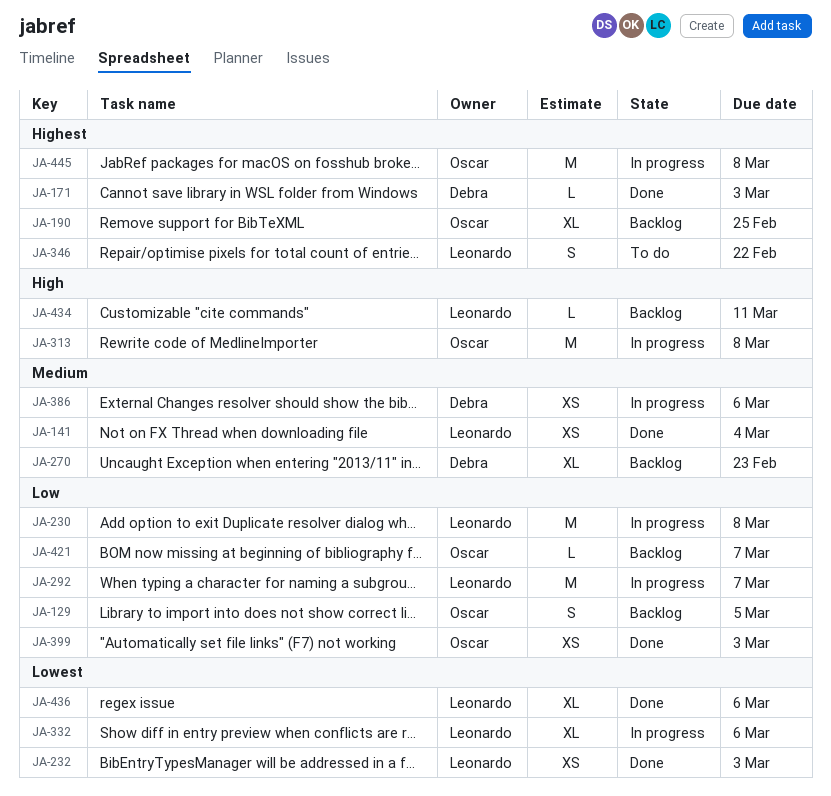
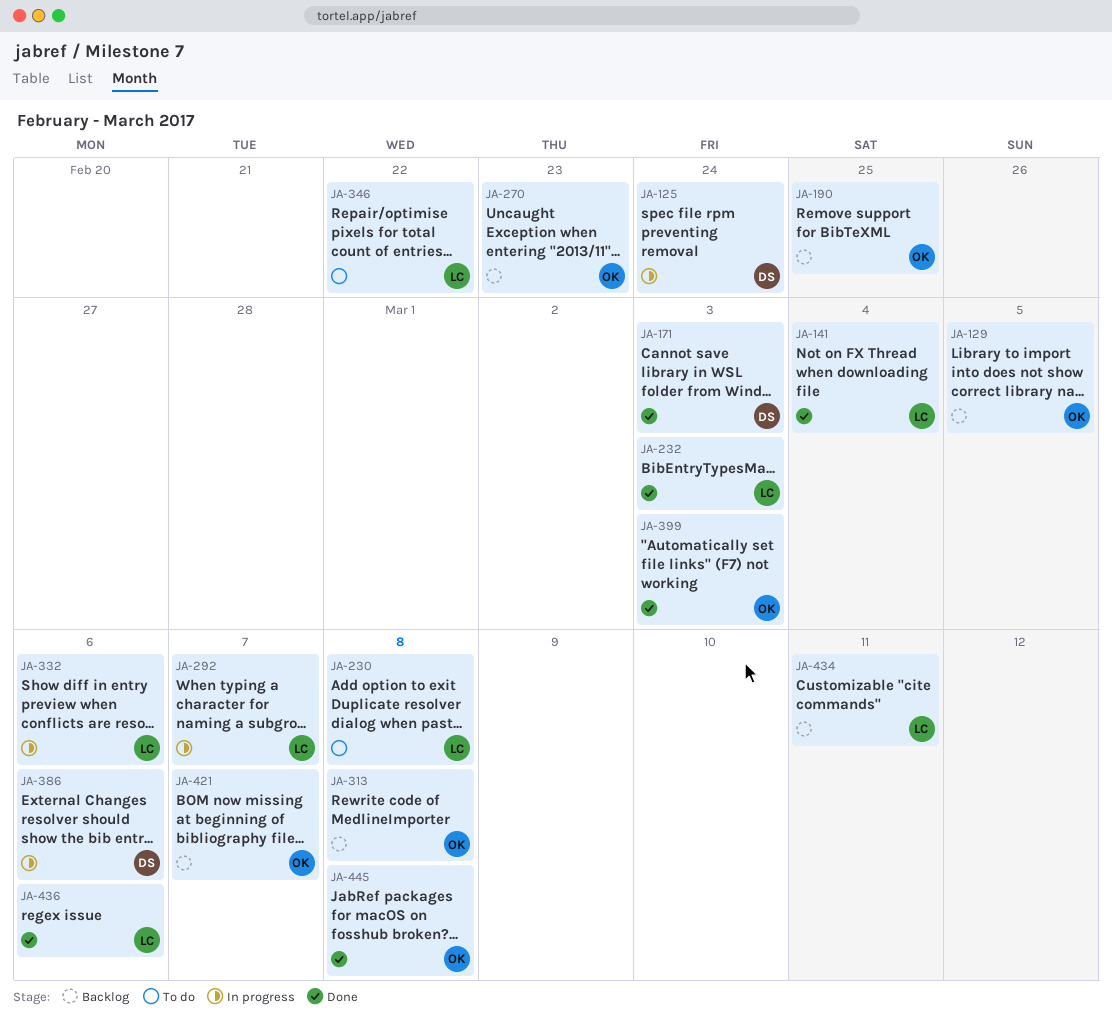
JA-125: none -> present
JA-230, status: In progress -> To do
JA-270, owner: Debra -> Oscar
JA-313, status: In progress -> Backlog
JA-445, status: In progress -> Done

